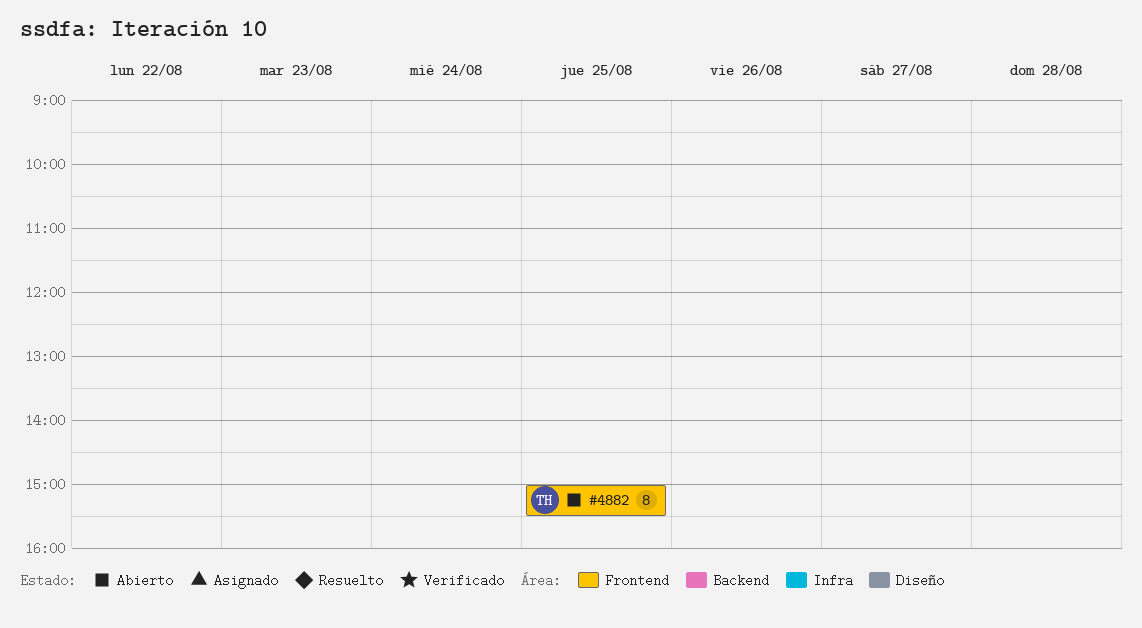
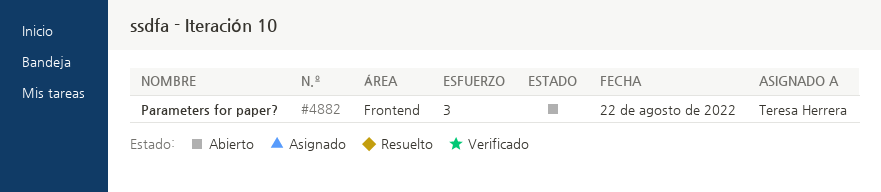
#4882, estimate: 8 -> 3
#4882, day: Aug 25 -> Aug 22

